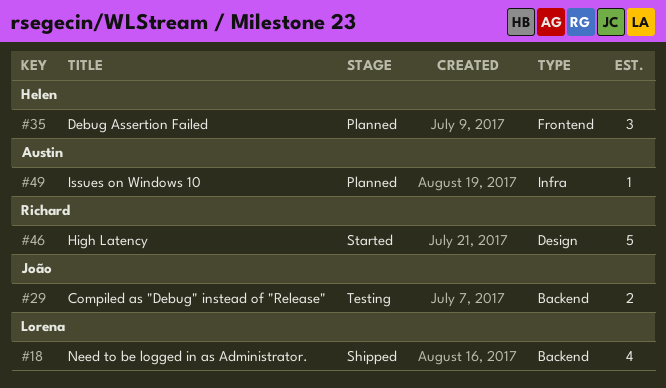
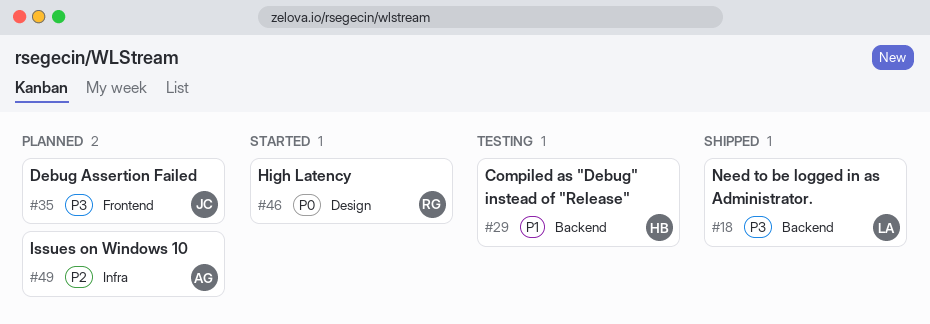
#29, owner: João -> Helen
#35, owner: Helen -> João

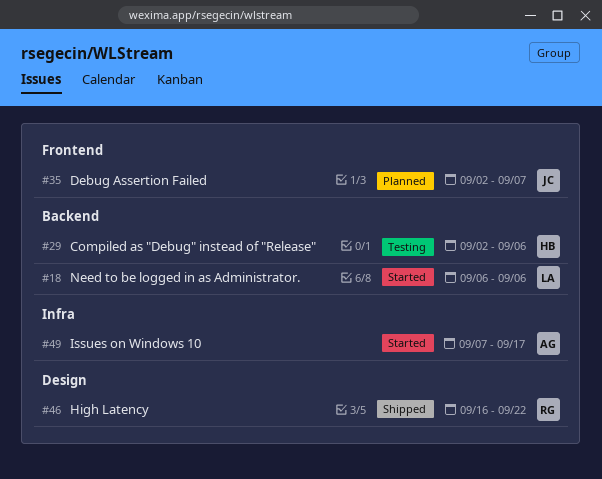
#18, status: Shipped -> Started
#46, status: Started -> Shipped
#49, status: Planned -> Started

